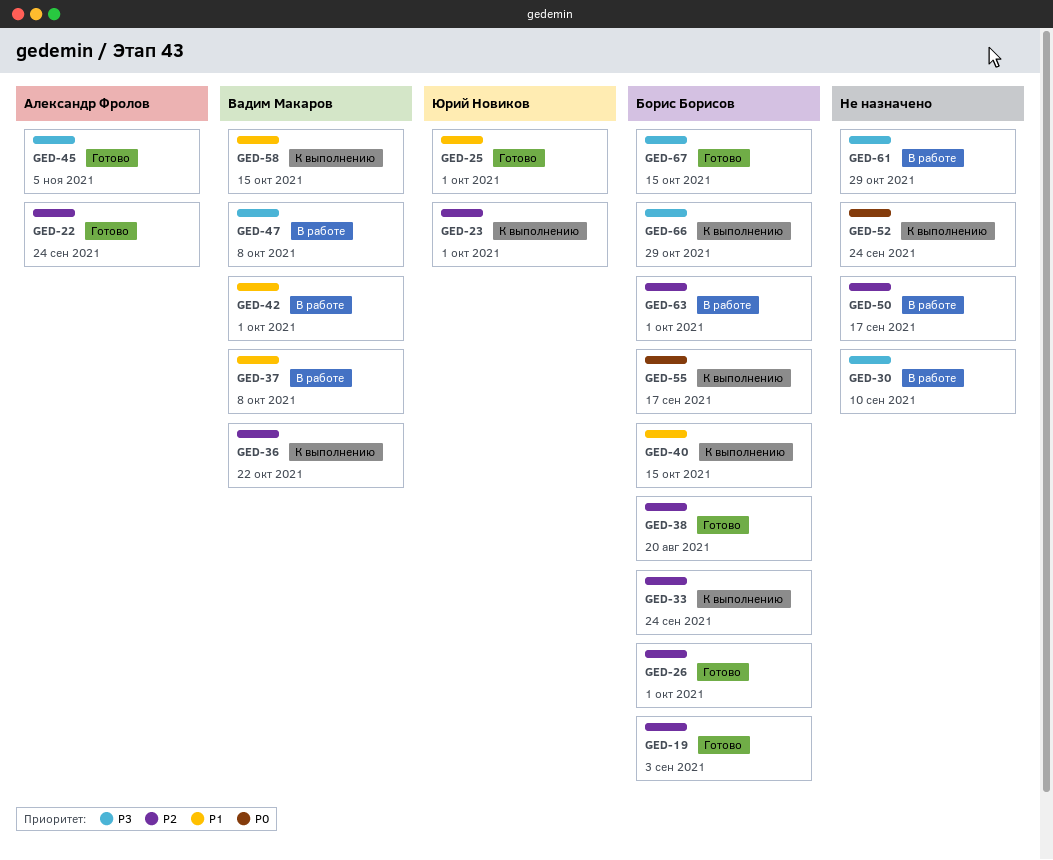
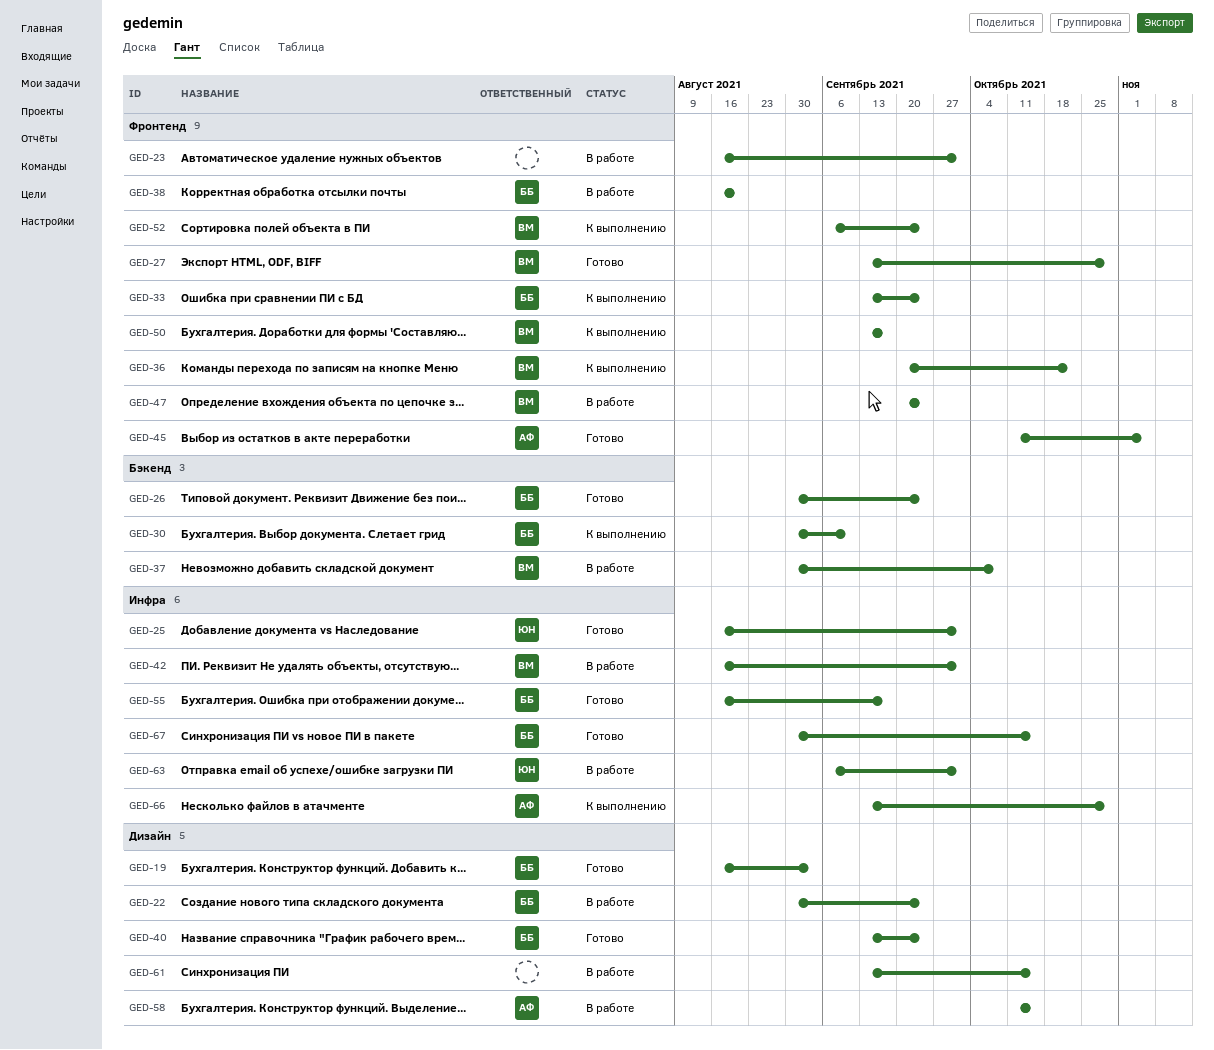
GED-22, status: Готово -> В работе
GED-22, owner: Александр Фролов -> Борис Борисов
GED-23, status: К выполнению -> В работе
GED-23, owner: Юрий Новиков -> none
GED-26, due: Oct 1 -> Sep 24
GED-27: none -> present
GED-30, status: В работе -> К выполнению
GED-30, owner: none -> Борис Борисов
GED-38, status: Готово -> В работе
GED-40, status: К выполнению -> Готово
GED-40, due: Oct 15 -> Sep 24
GED-47, due: Oct 8 -> Sep 24
GED-50, status: В работе -> К выполнению
GED-50, owner: none -> Вадим Макаров
GED-52, owner: none -> Вадим Макаров
GED-55, status: К выполнению -> Готово
GED-58, status: К выполнению -> В работе
GED-58, owner: Вадим Макаров -> Александр Фролов
GED-61, due: Oct 29 -> Oct 15
GED-63, owner: Борис Борисов -> Юрий Новиков
GED-66, owner: Борис Борисов -> Александр Фролов

